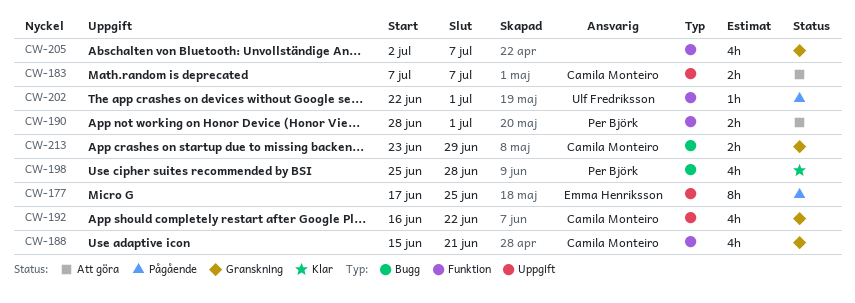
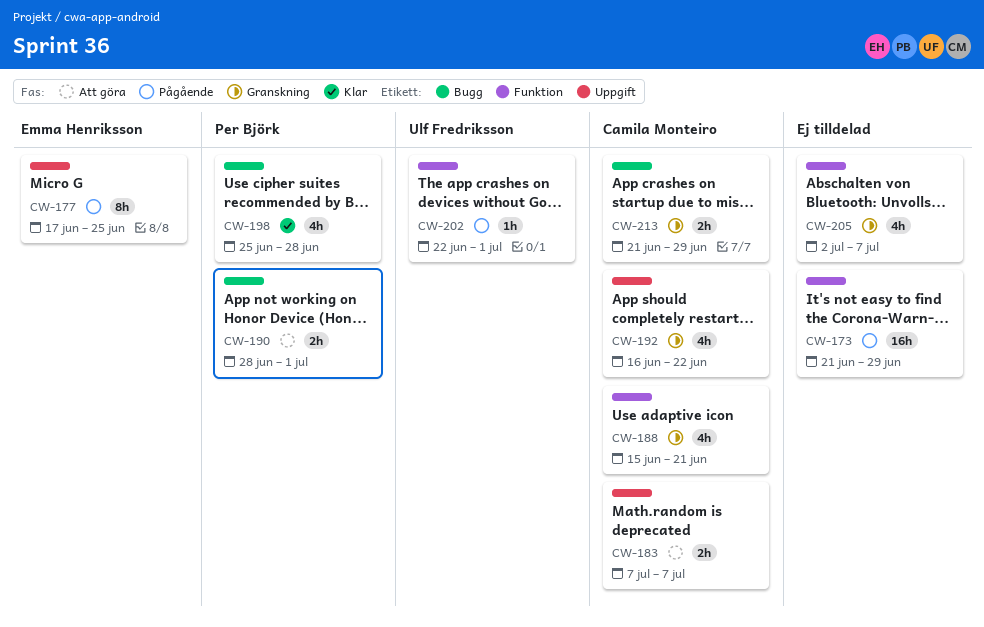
CW-173: none -> present
CW-190, label: Funktion -> Bugg
CW-213, start: Jun 23 -> Jun 21

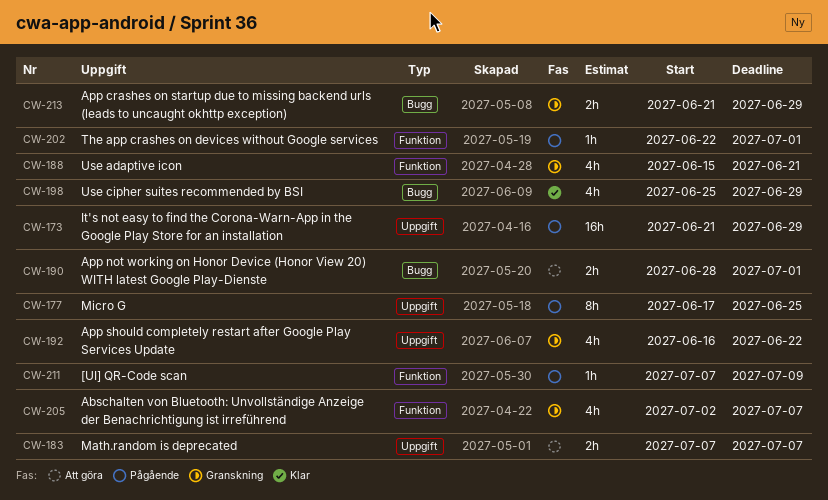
CW-173, label: Funktion -> Uppgift
CW-198, due: Jun 28 -> Jun 29
CW-211: none -> present

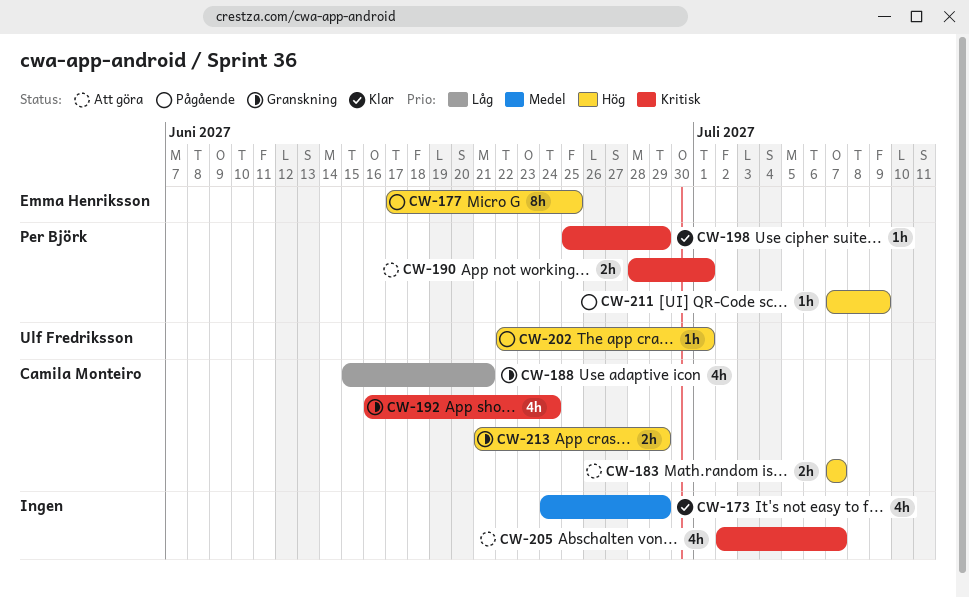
CW-173, status: Pågående -> Klar
CW-173, estimate: 16h -> 4h
CW-173, start: Jun 21 -> Jun 24
CW-192, due: Jun 22 -> Jun 24
CW-198, estimate: 4h -> 1h
CW-205, status: Granskning -> Att göra

